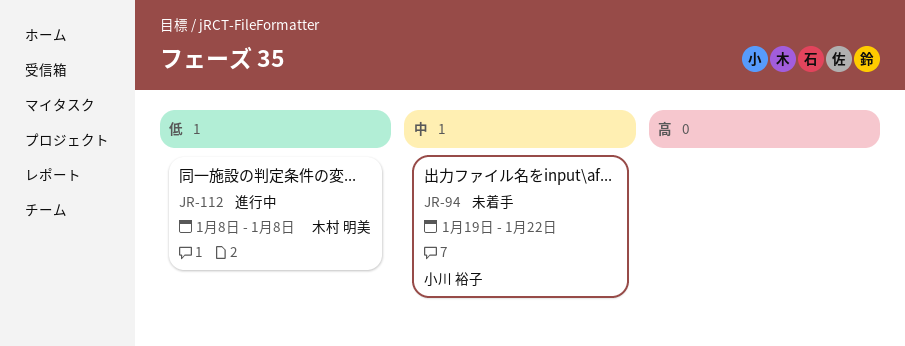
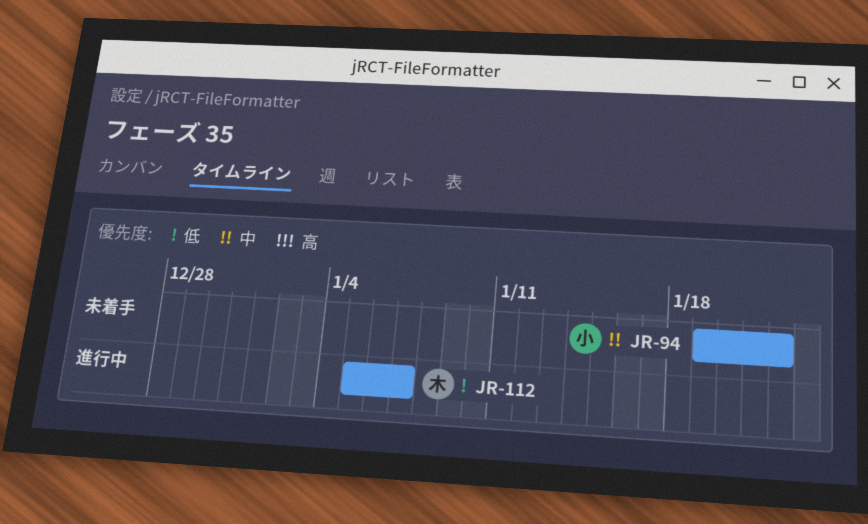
JR-112, start: Jan 8 -> Jan 5
JR-112, due: Jan 8 -> Jan 7

